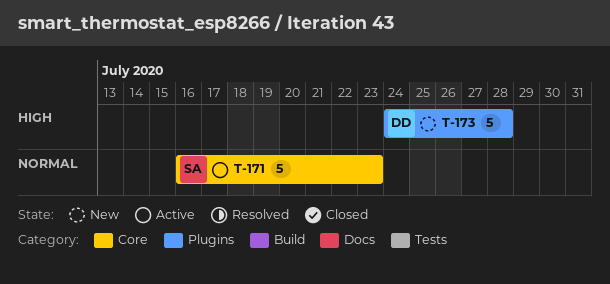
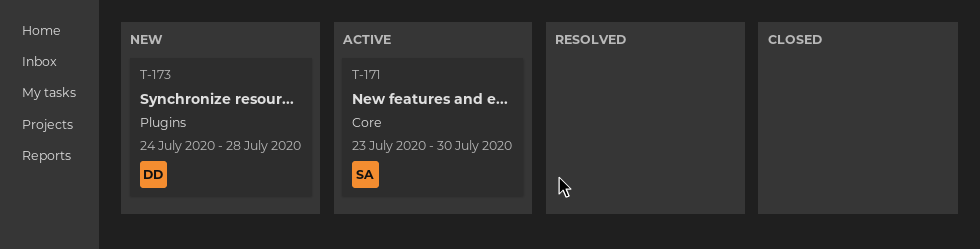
T-171, start: Jul 16 -> Jul 23
T-171, due: Jul 23 -> Jul 30

